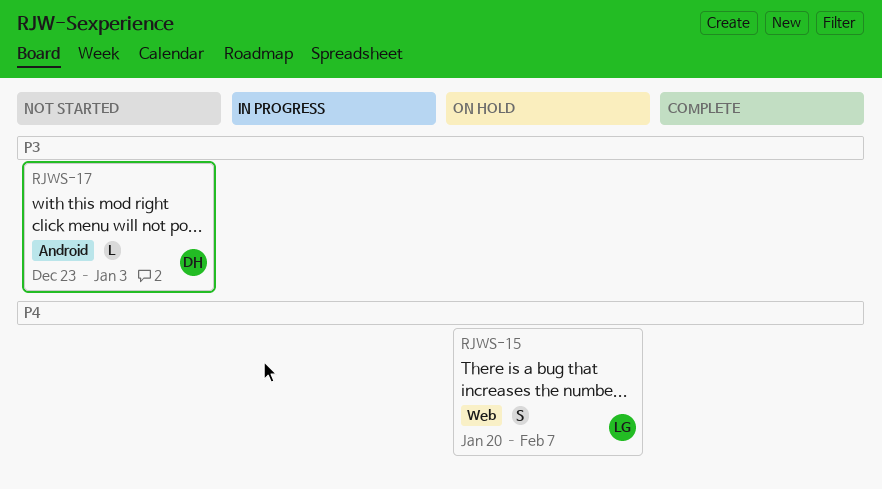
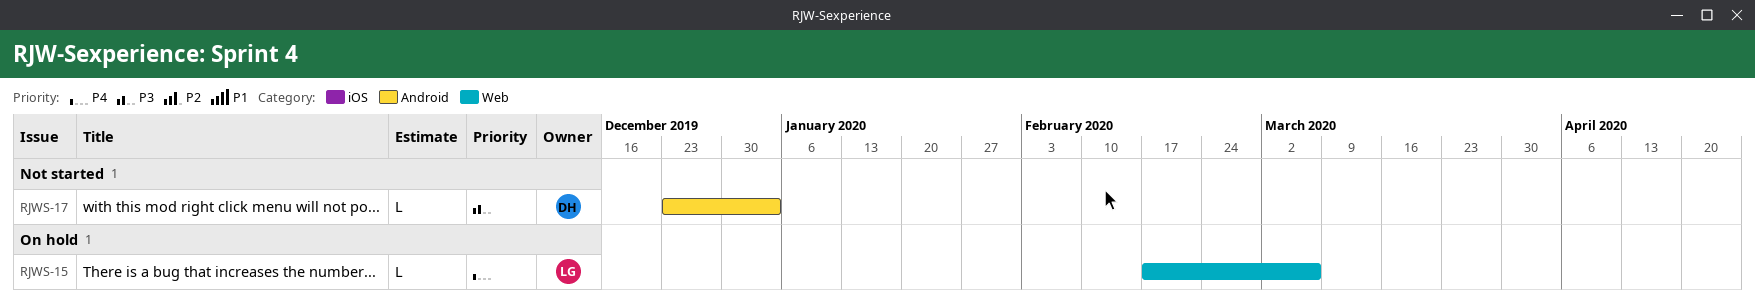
RJWS-15, estimate: S -> L
RJWS-15, start: Jan 20 -> Feb 17
RJWS-15, due: Feb 7 -> Mar 6

